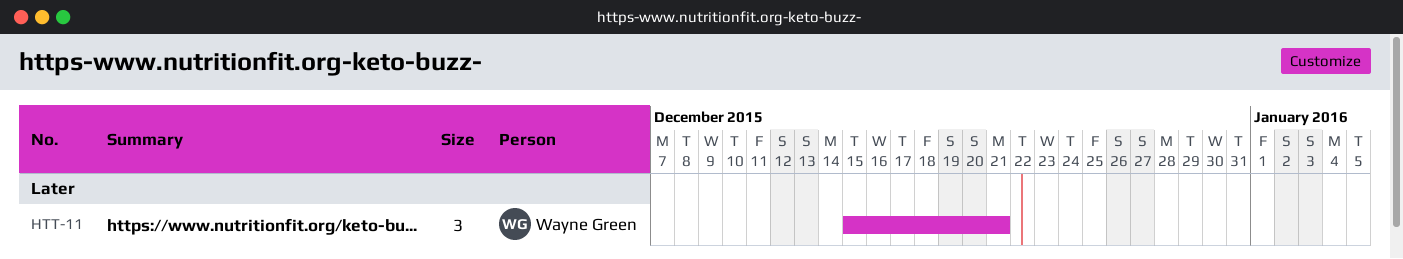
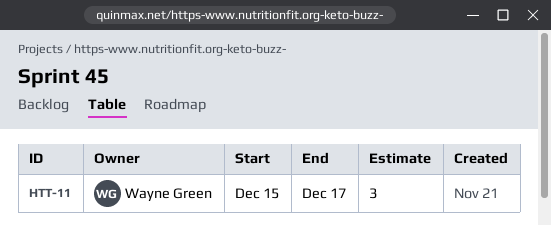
HTT-11, due: Dec 21 -> Dec 17

